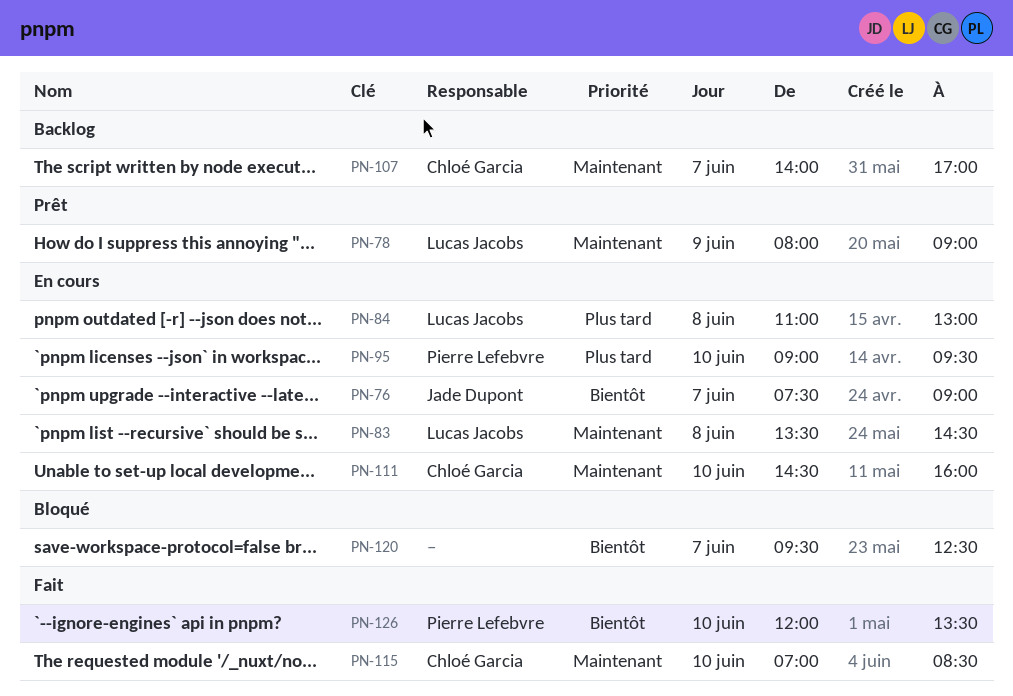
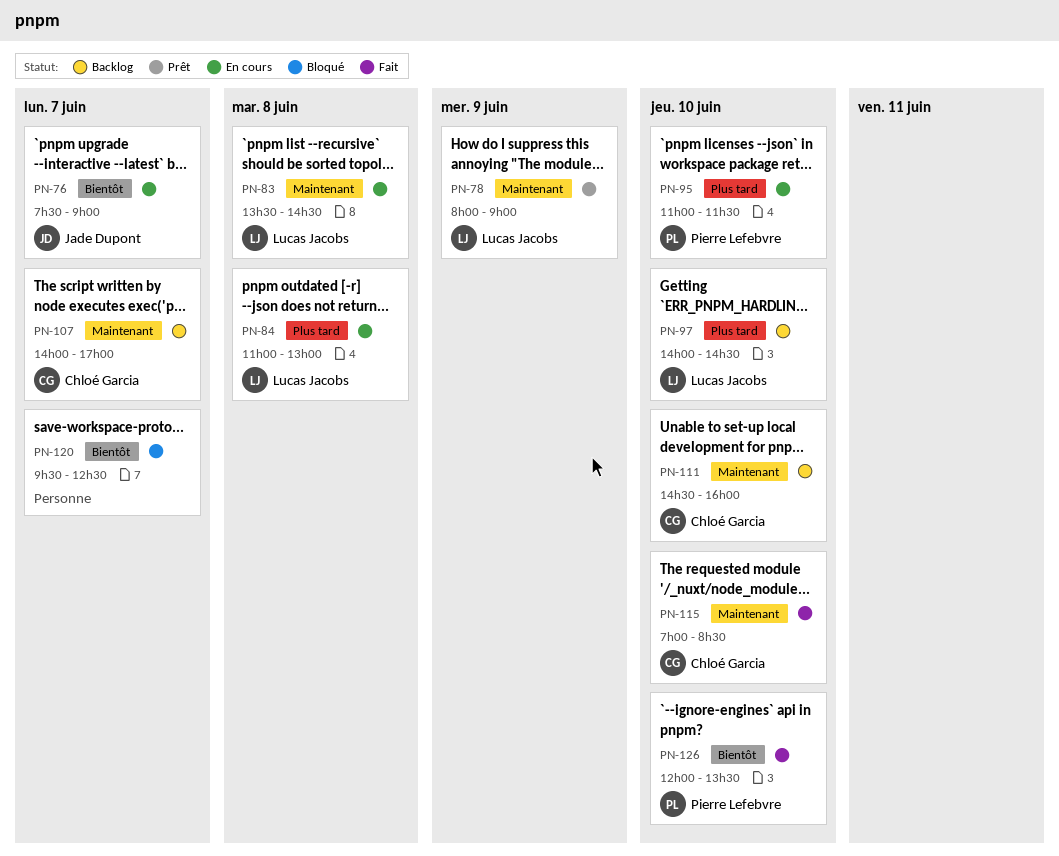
PN-95, begins: 09:00 -> 11:00
PN-95, ends: 09:30 -> 11:30
PN-97: none -> present
PN-111, status: En cours -> Backlog

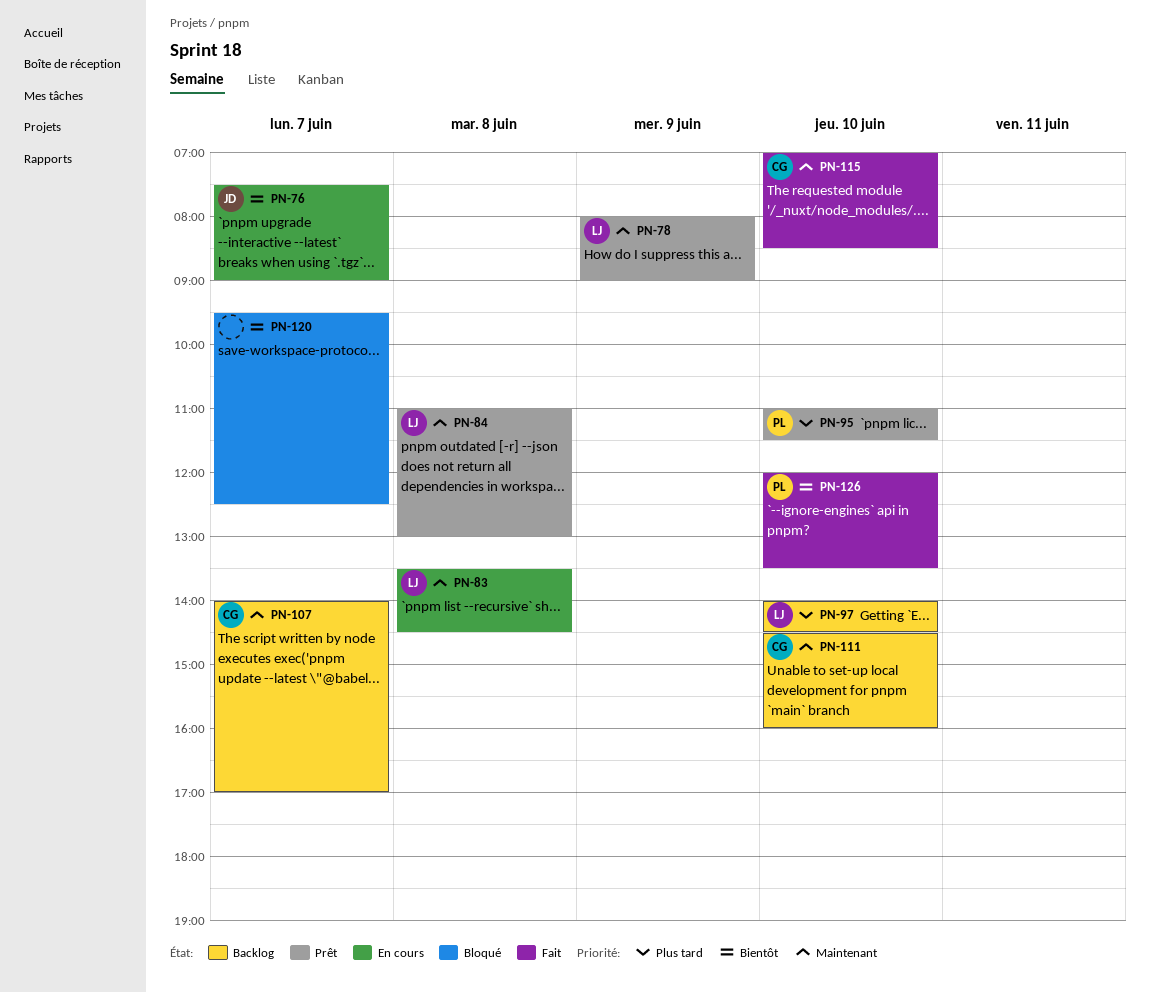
PN-84, status: En cours -> Prêt
PN-84, priority: Plus tard -> Maintenant
PN-95, status: En cours -> Prêt

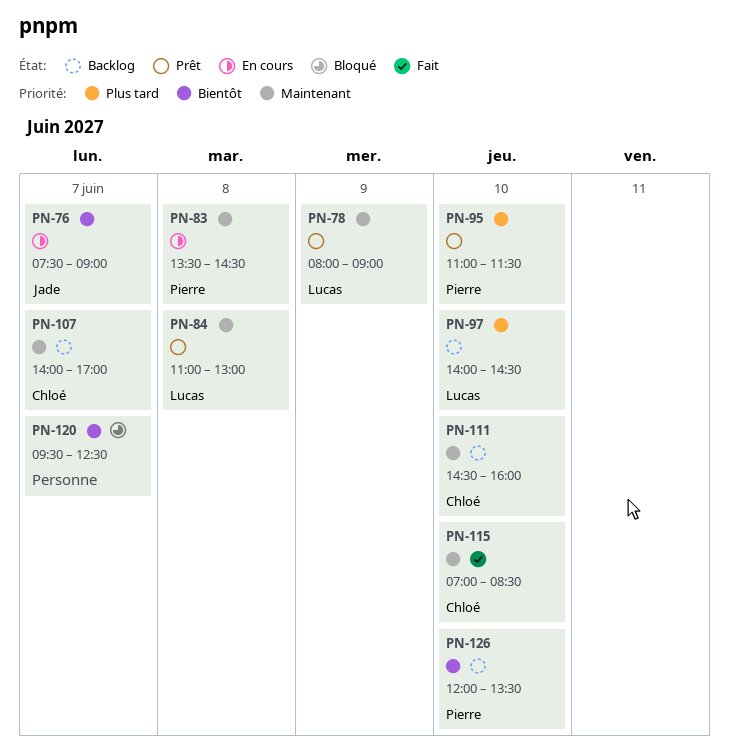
PN-83, owner: Lucas -> Pierre
PN-126, status: Fait -> Backlog

